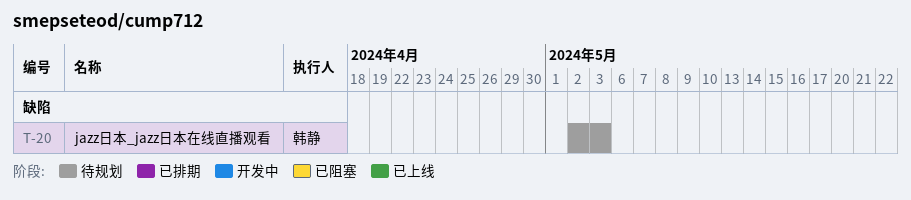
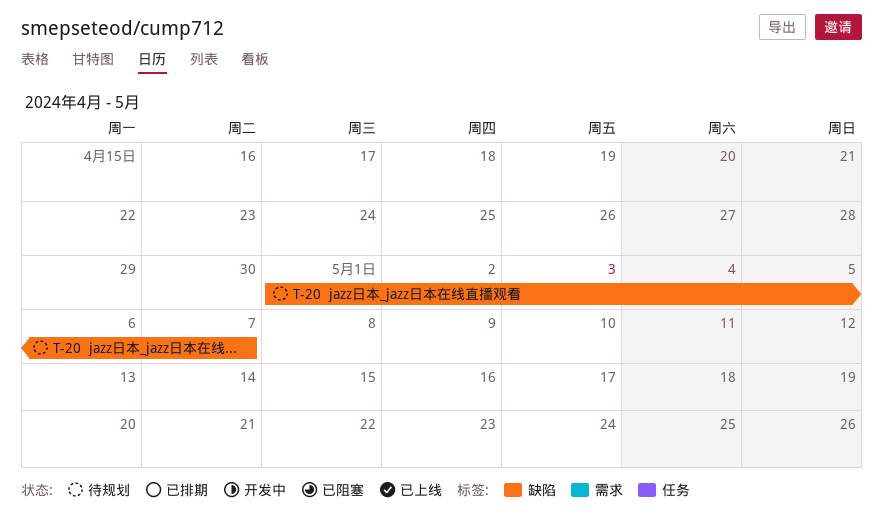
T-20, start: May 2 -> May 1
T-20, due: May 3 -> May 7

